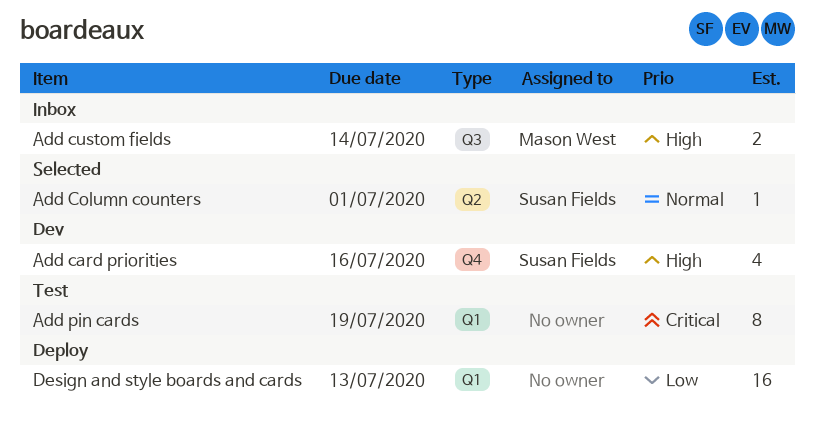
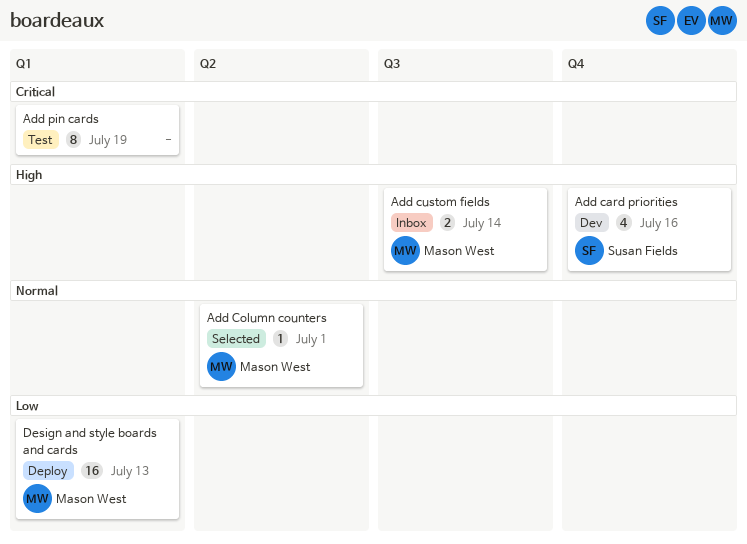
Add Column counters, owner: Susan Fields -> Mason West
Design and style boards and cards, owner: none -> Mason West

